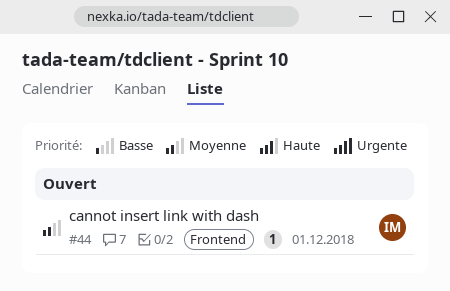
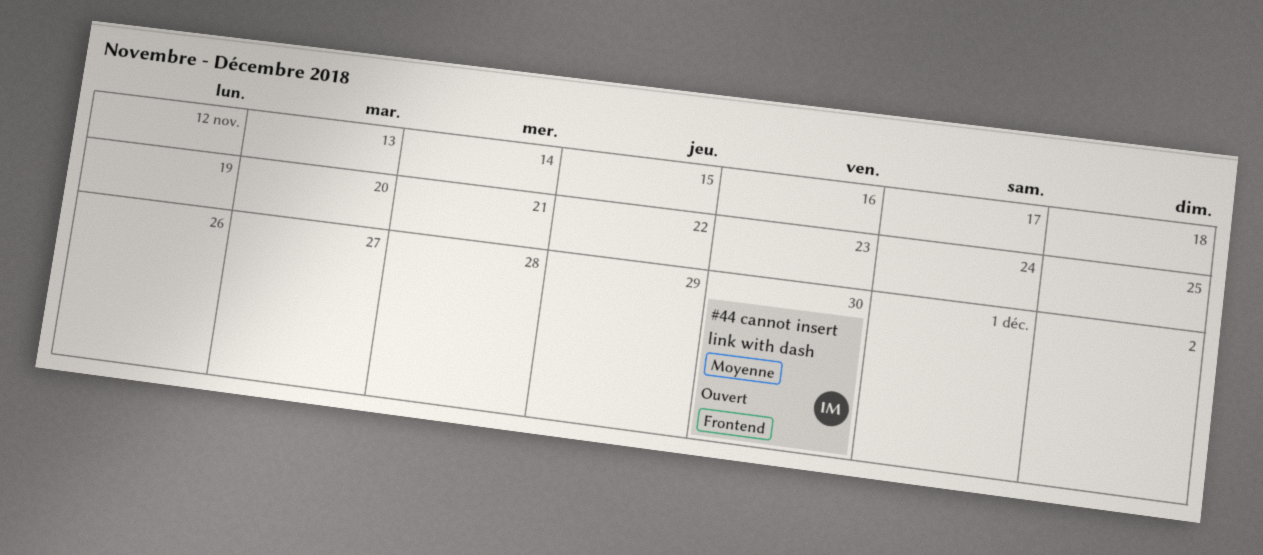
#44, due: Dec 1 -> Nov 30

